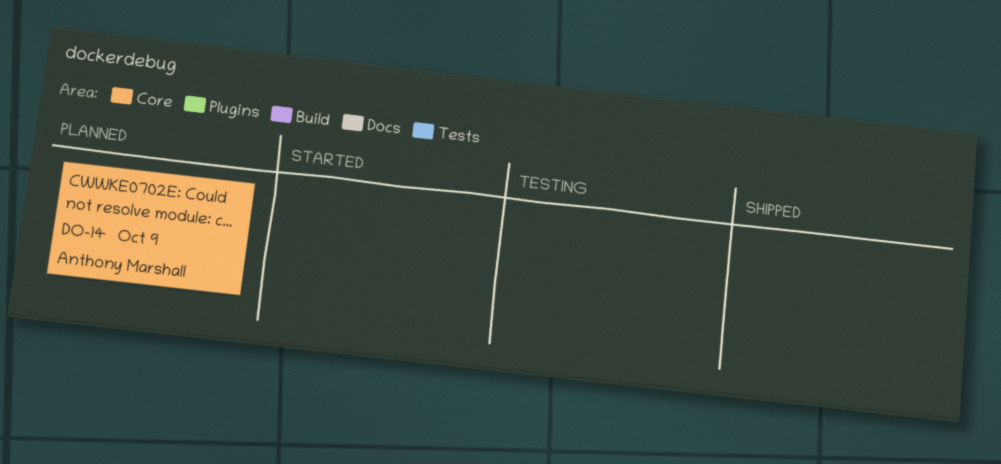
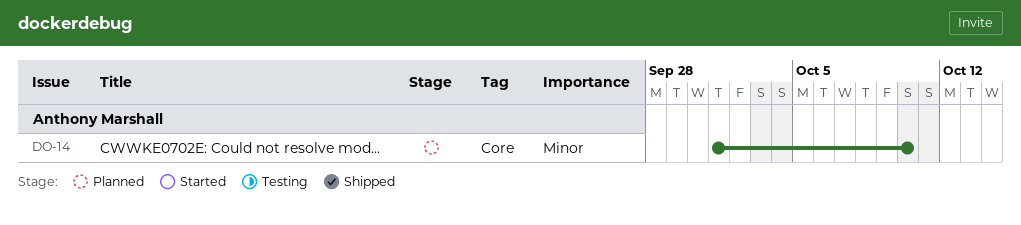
DO-14, due: Oct 9 -> Oct 10

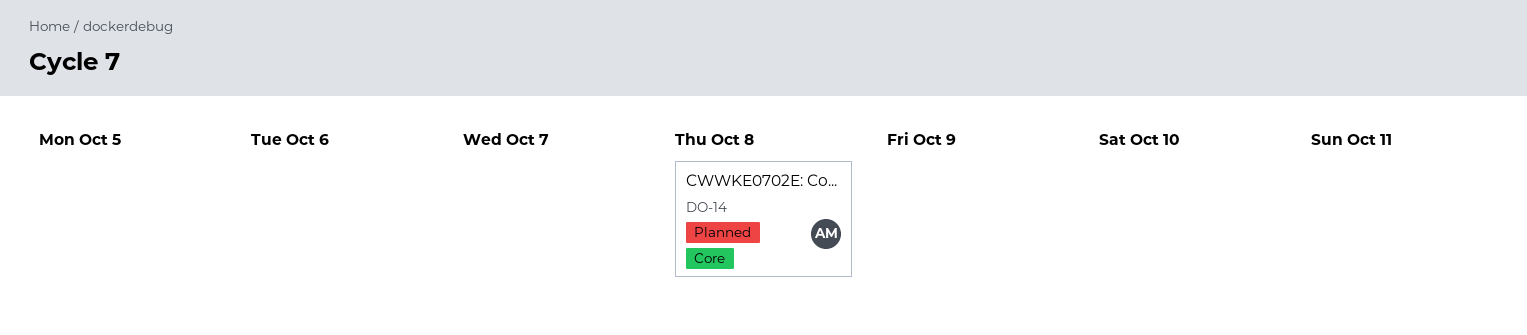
DO-14, due: Oct 10 -> Oct 8

